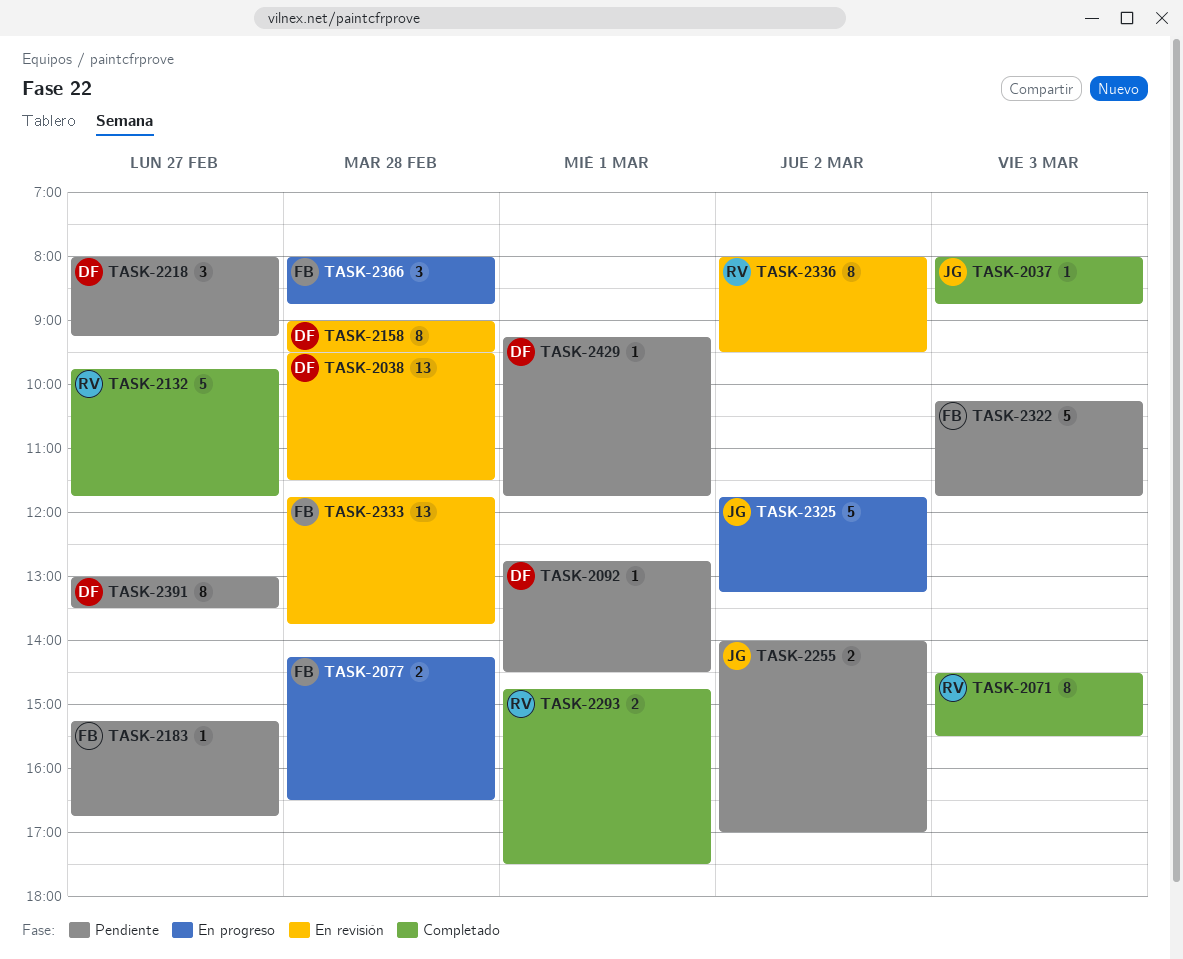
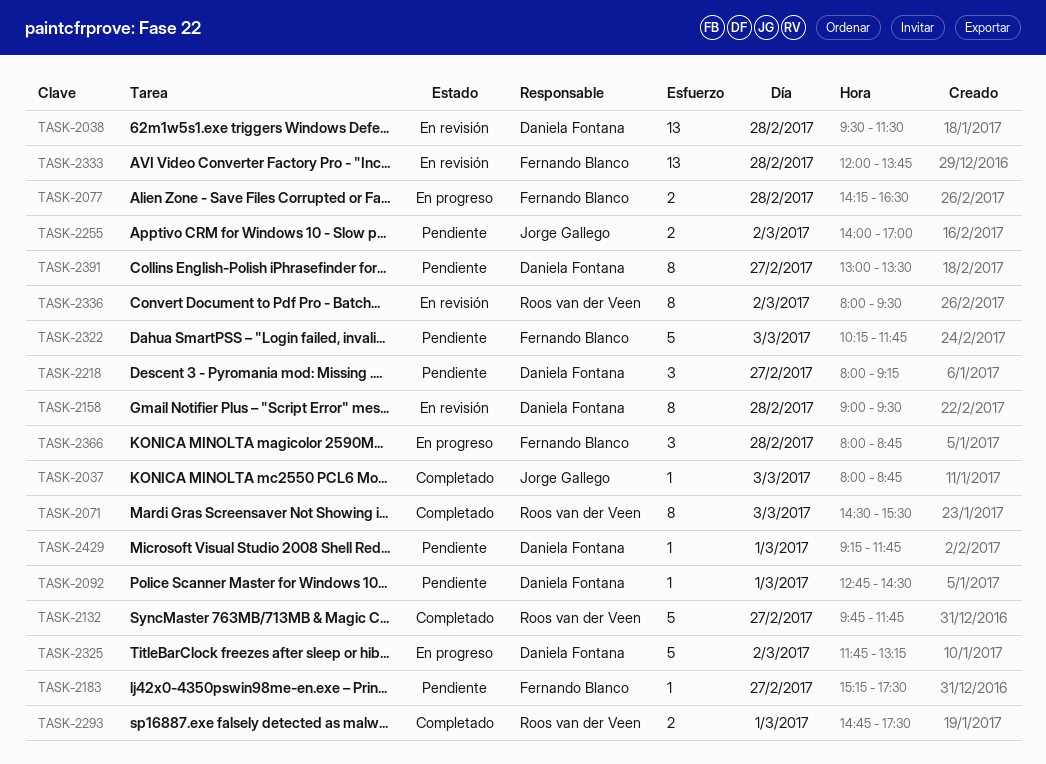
TASK-2183, ends: 16:45 -> 17:30
TASK-2325, owner: Jorge Gallego -> Daniela Fontana
TASK-2333, begins: 11:45 -> 12:00

